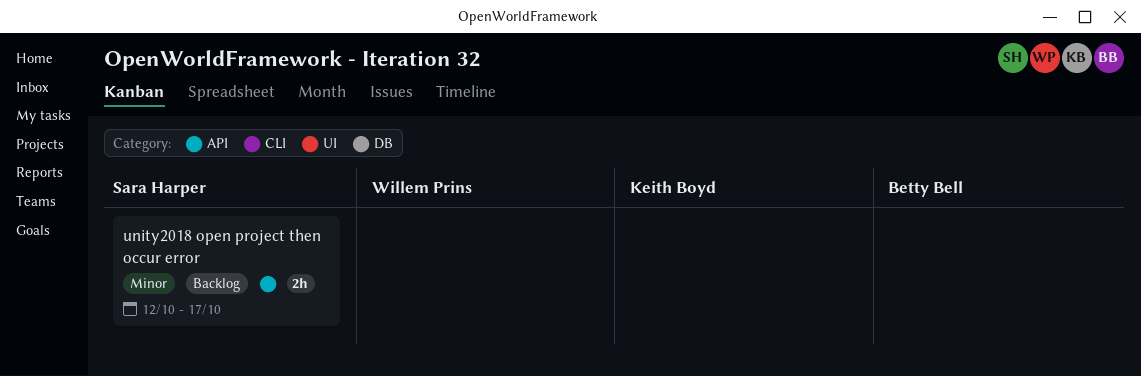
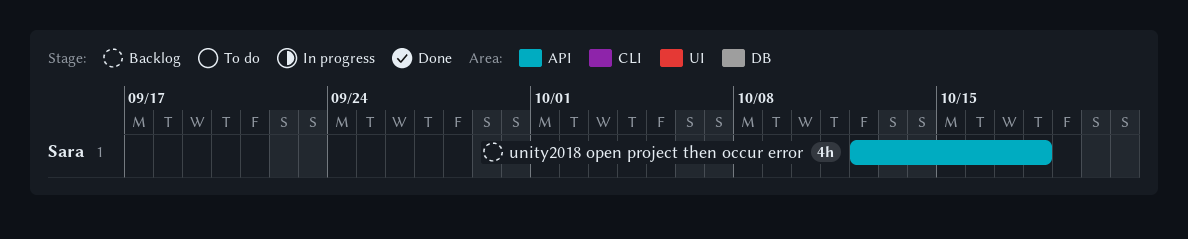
unity2018 open project then occur error, estimate: 2h -> 4h
unity2018 open project then occur error, due: Oct 17 -> Oct 18

